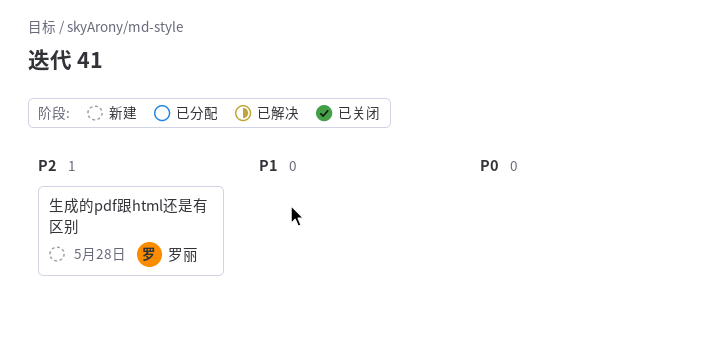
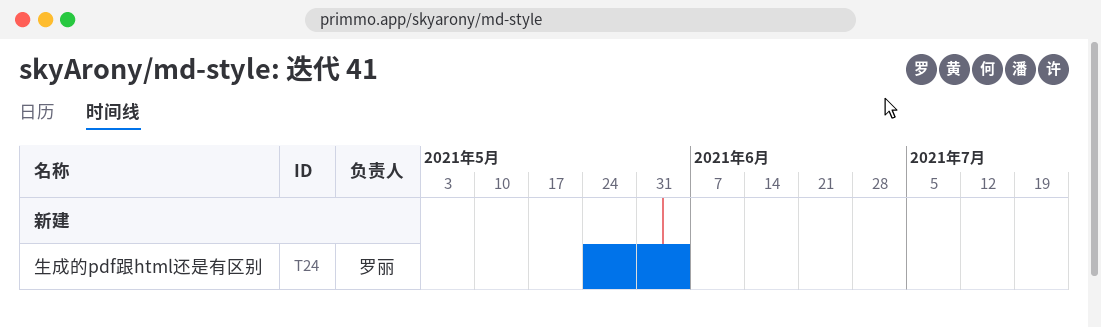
生成的pdf跟html还是有区别, due: May 28 -> Jun 4

